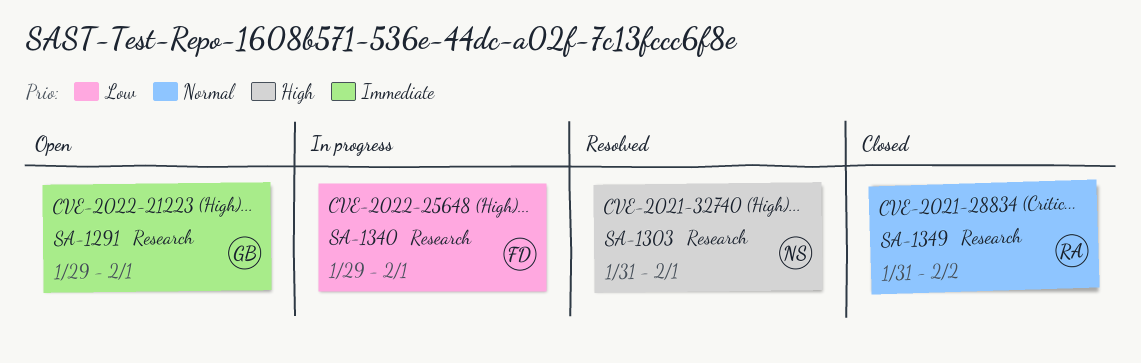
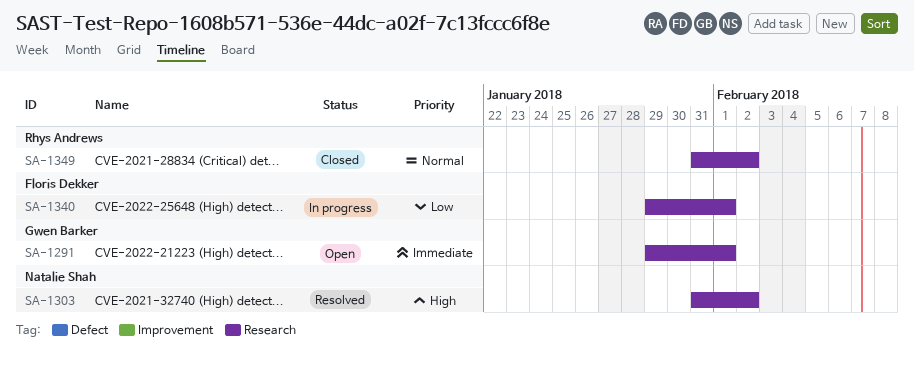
SA-1303, due: Feb 1 -> Feb 2

